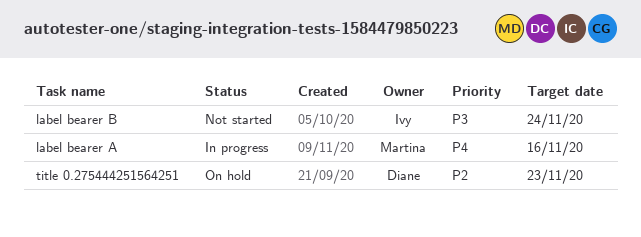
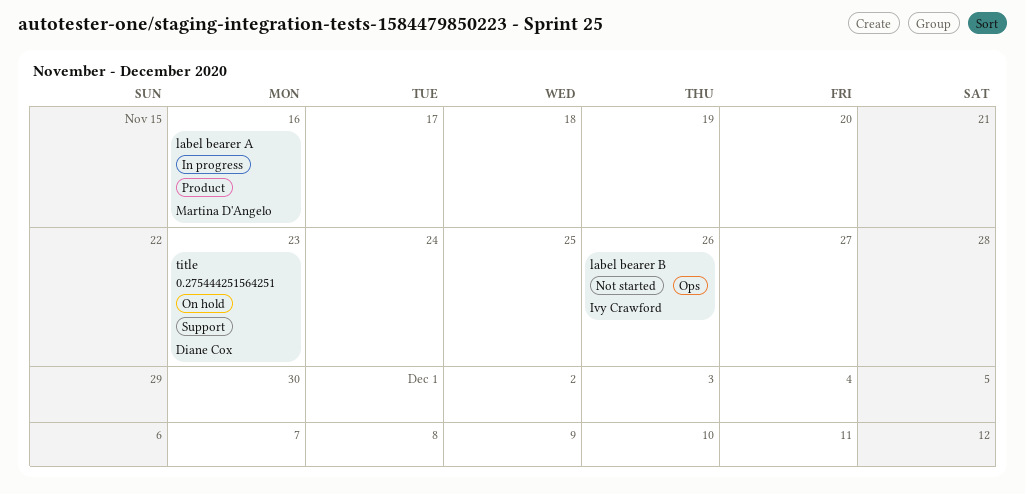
label bearer B, due: Nov 24 -> Nov 26

